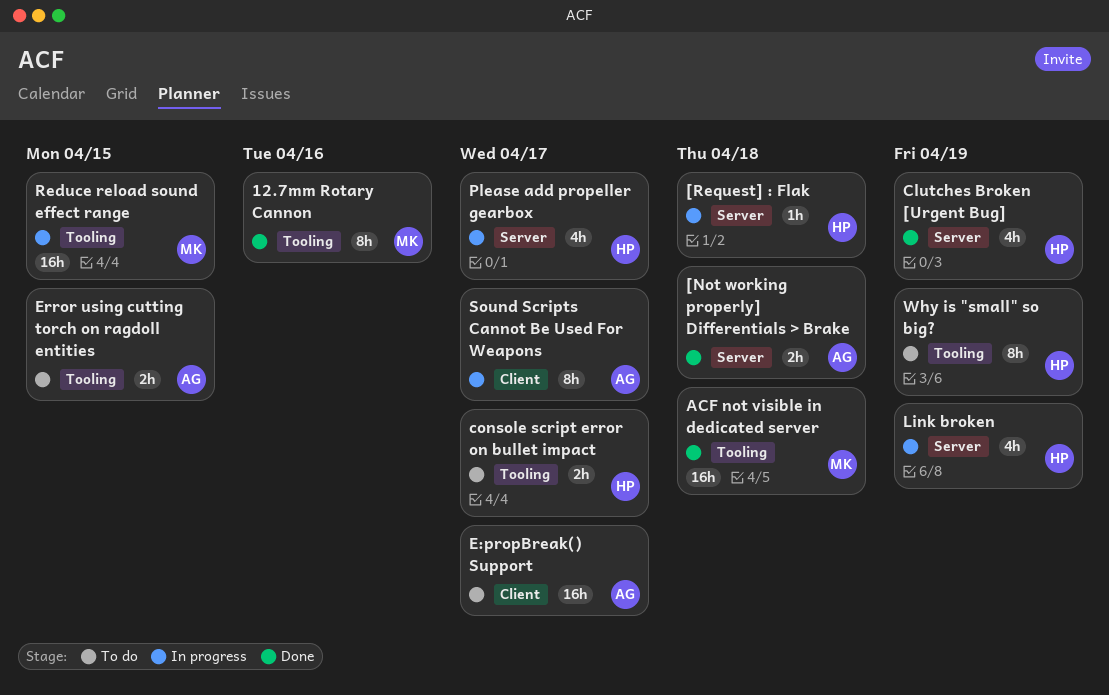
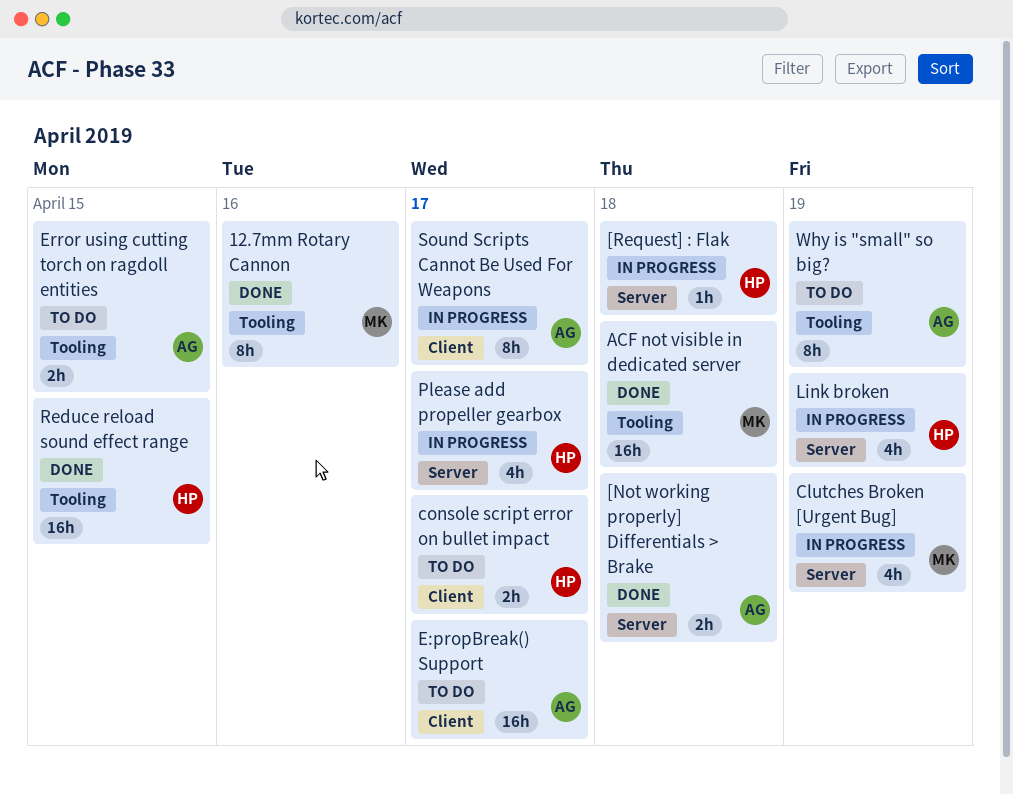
Clutches Broken [Urgent Bug], status: Done -> In progress
Clutches Broken [Urgent Bug], owner: HP -> MK
console script error on bullet impact, label: Tooling -> Client
Reduce reload sound effect range, status: In progress -> Done
Reduce reload sound effect range, owner: MK -> HP
Why is "small" so big?, owner: HP -> AG

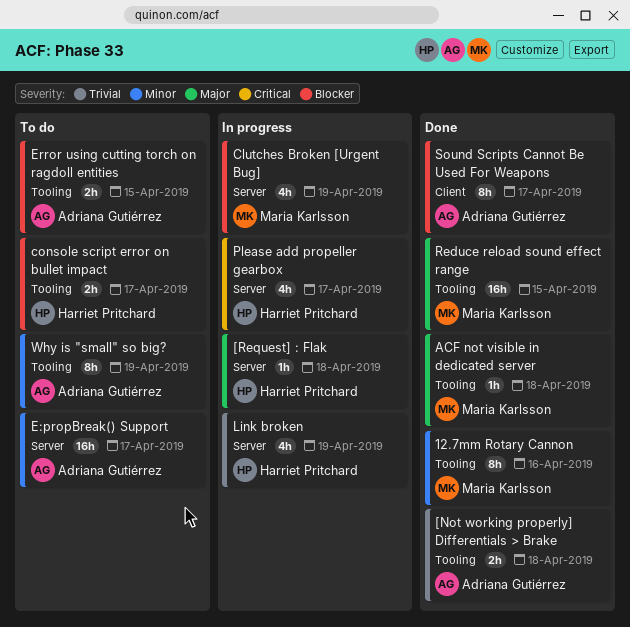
[Not working properly] Differentials > Brake, label: Server -> Tooling
ACF not visible in dedicated server, estimate: 16h -> 1h
console script error on bullet impact, label: Client -> Tooling
E:propBreak() Support, label: Client -> Server
Reduce reload sound effect range, owner: Harriet Pritchard -> Maria Karlsson
Sound Scripts Cannot Be Used For Weapons, status: In progress -> Done

